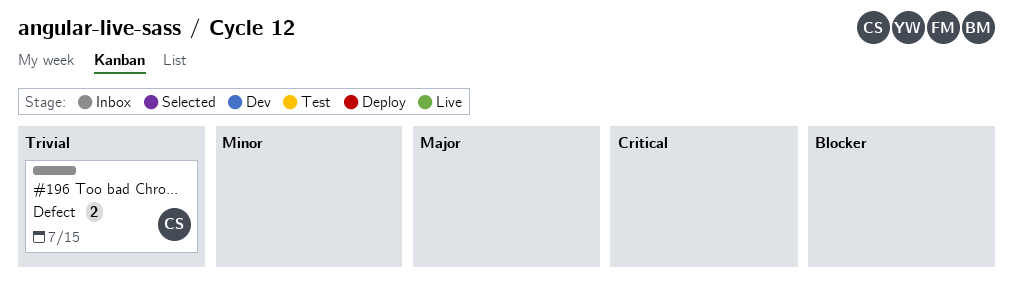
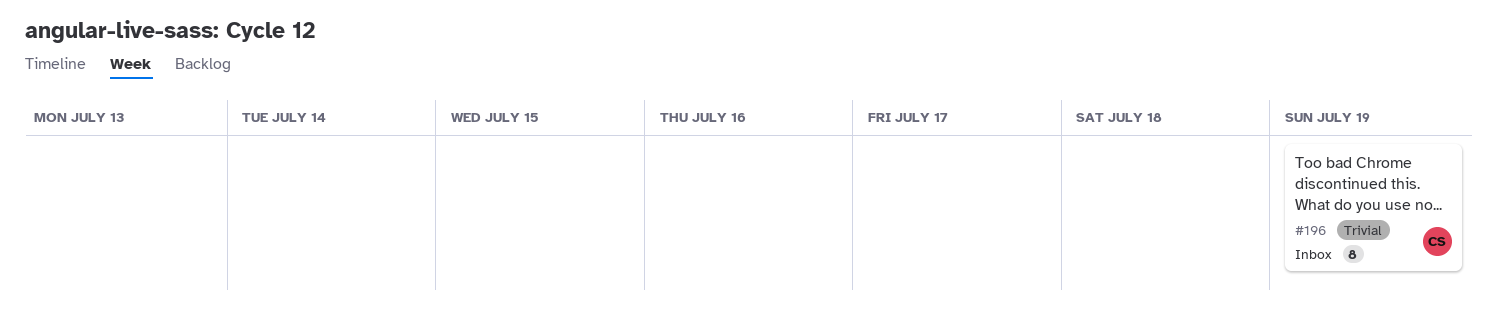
#196, estimate: 2 -> 8
#196, due: Jul 15 -> Jul 19

